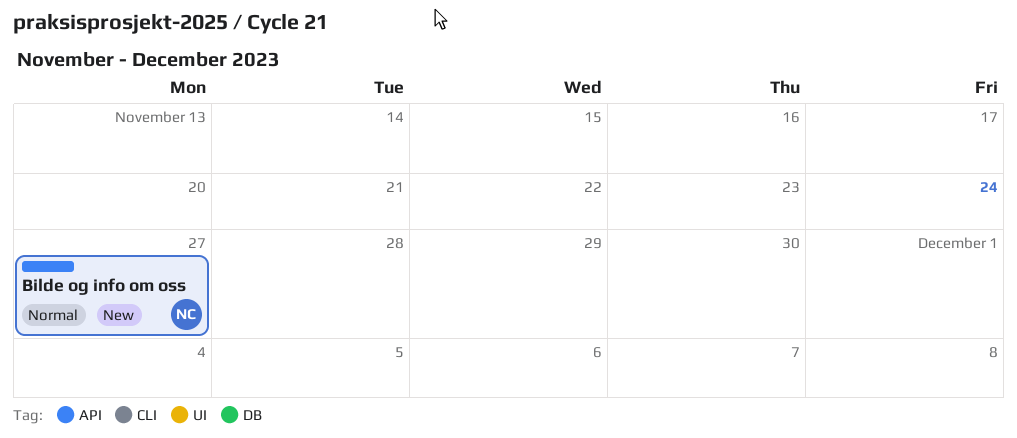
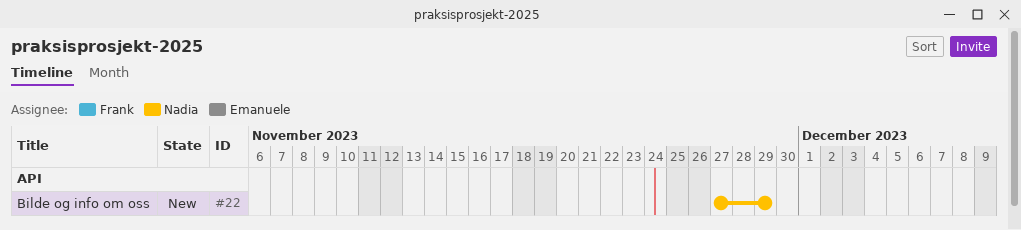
Bilde og info om oss, due: Nov 27 -> Nov 29

